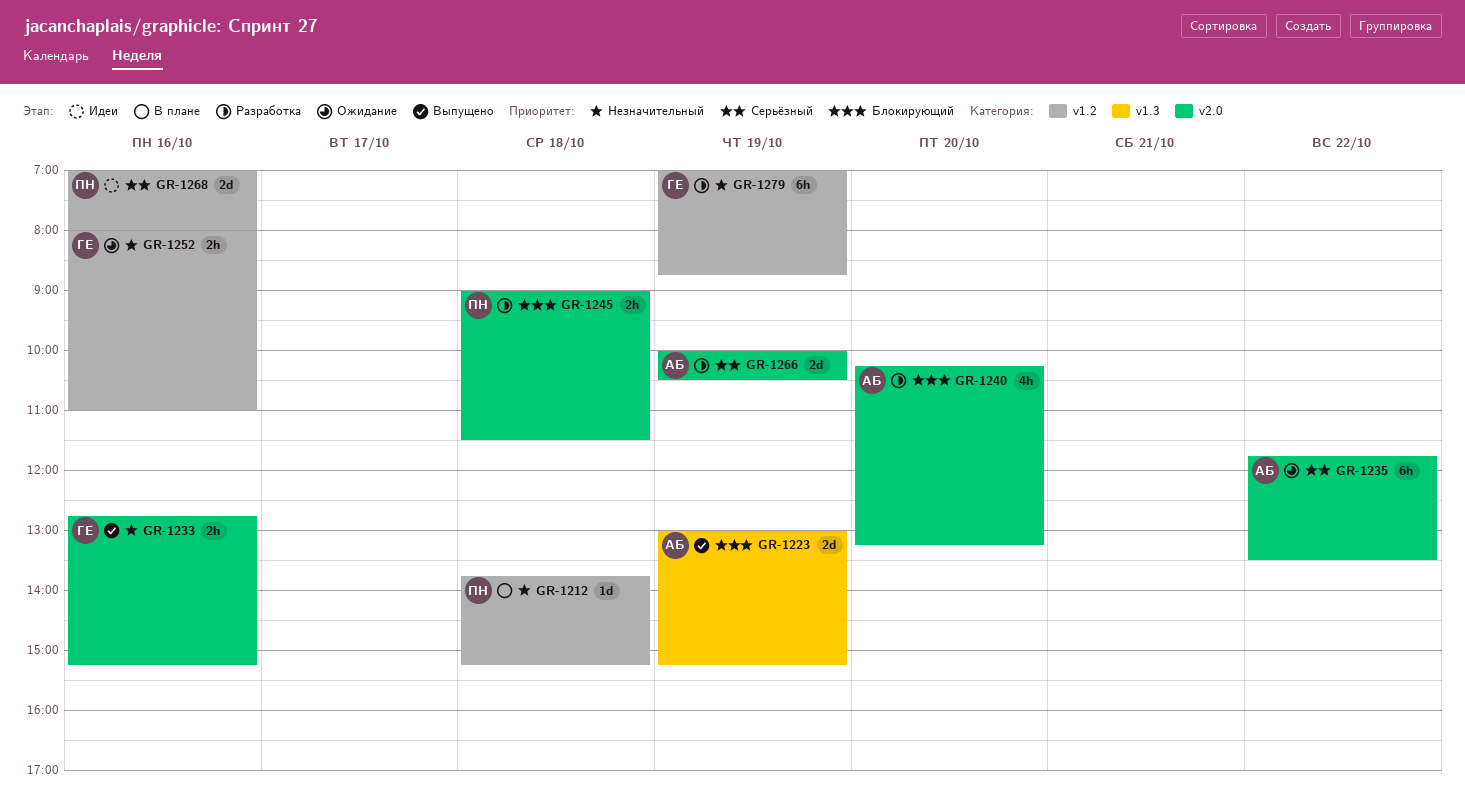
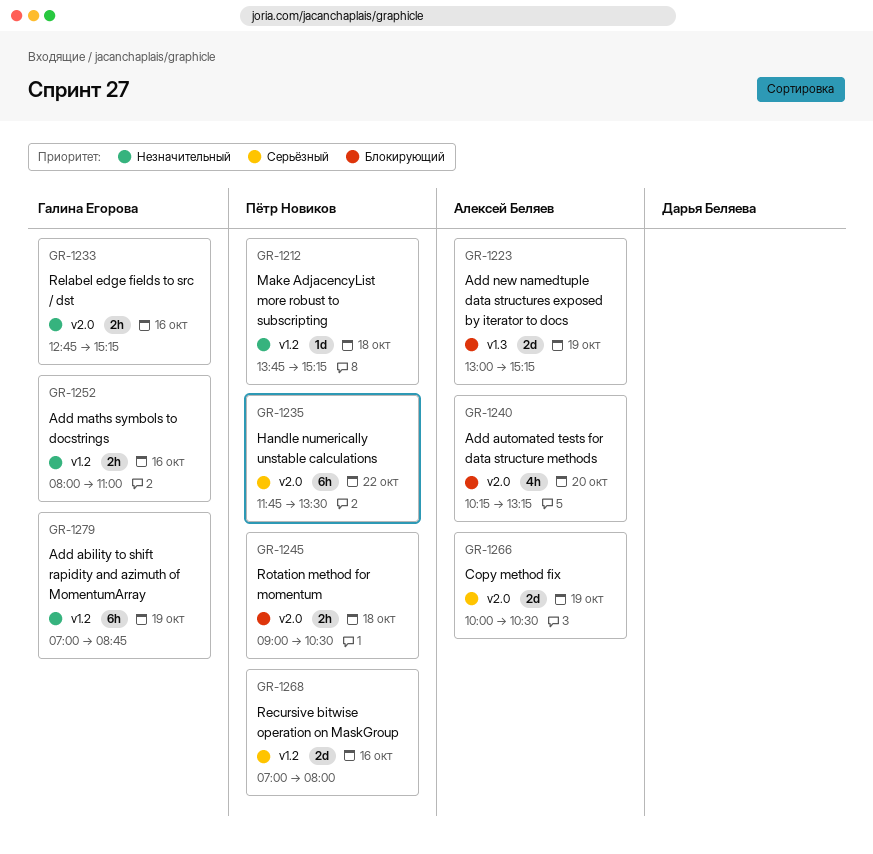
GR-1235, owner: Алексей Беляев -> Пётр Новиков
GR-1245, ends: 11:30 -> 10:30

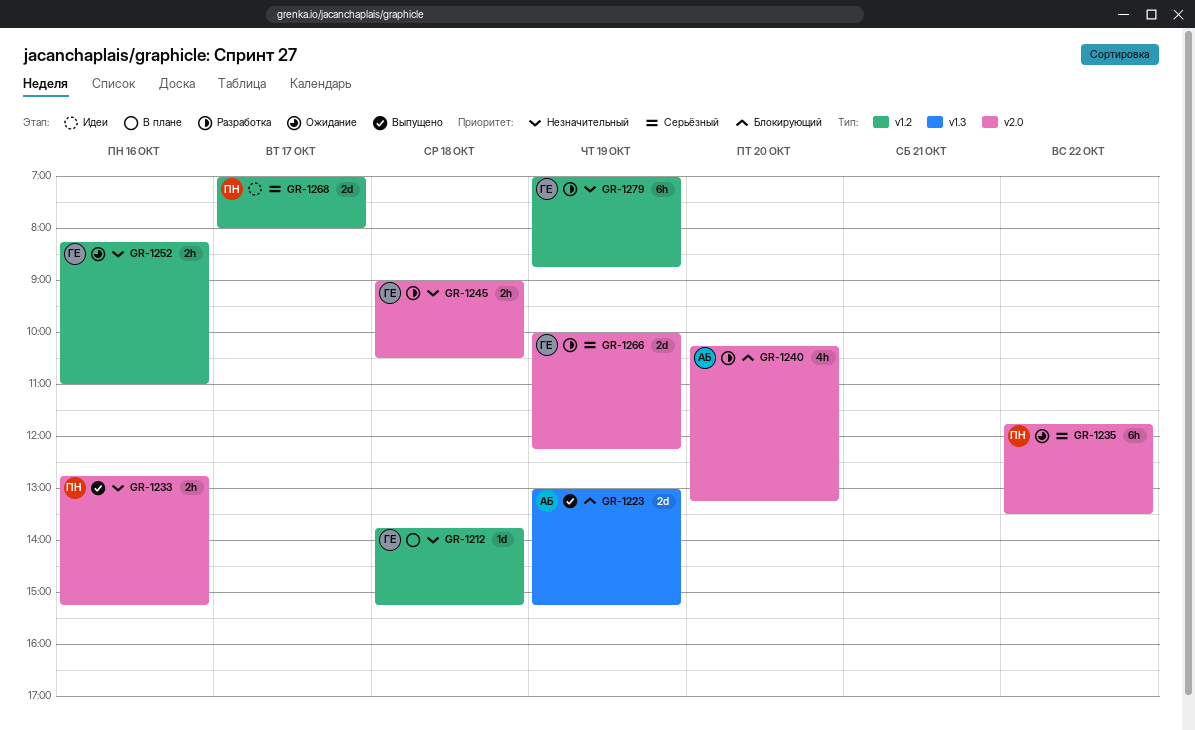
GR-1212, owner: Пётр Новиков -> Галина Егорова
GR-1233, owner: Галина Егорова -> Пётр Новиков
GR-1245, owner: Пётр Новиков -> Галина Егорова
GR-1245, priority: Блокирующий -> Незначительный
GR-1252, begins: 08:00 -> 08:15
GR-1266, owner: Алексей Беляев -> Галина Егорова
GR-1266, ends: 10:30 -> 12:15
GR-1268, day: Oct 16 -> Oct 17

